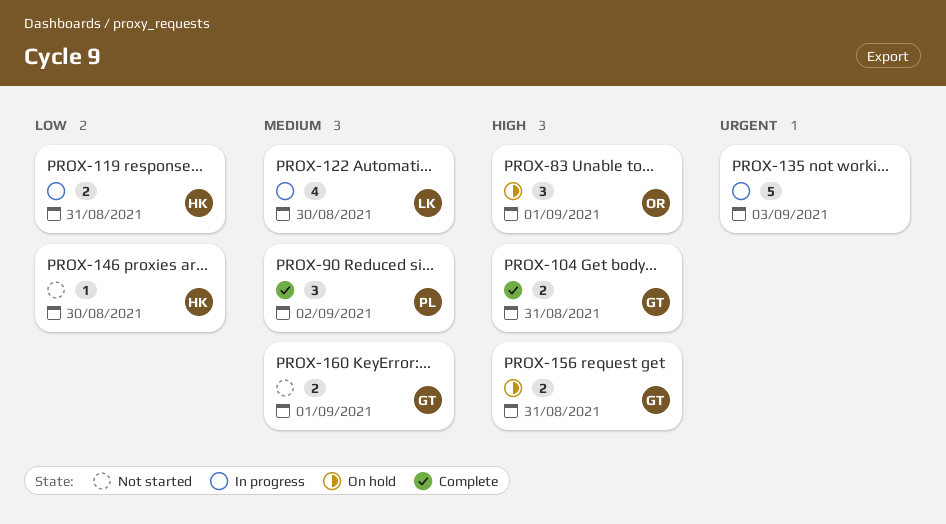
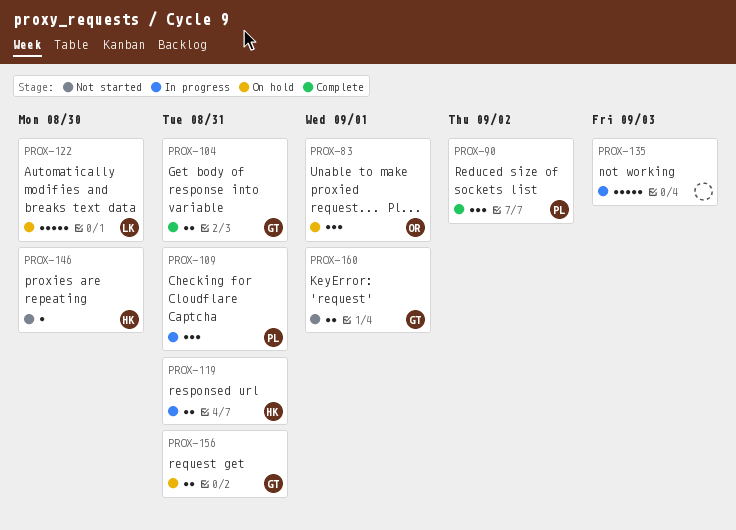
PROX-109: none -> present
PROX-122, status: In progress -> On hold
PROX-122, estimate: 4 -> 5

